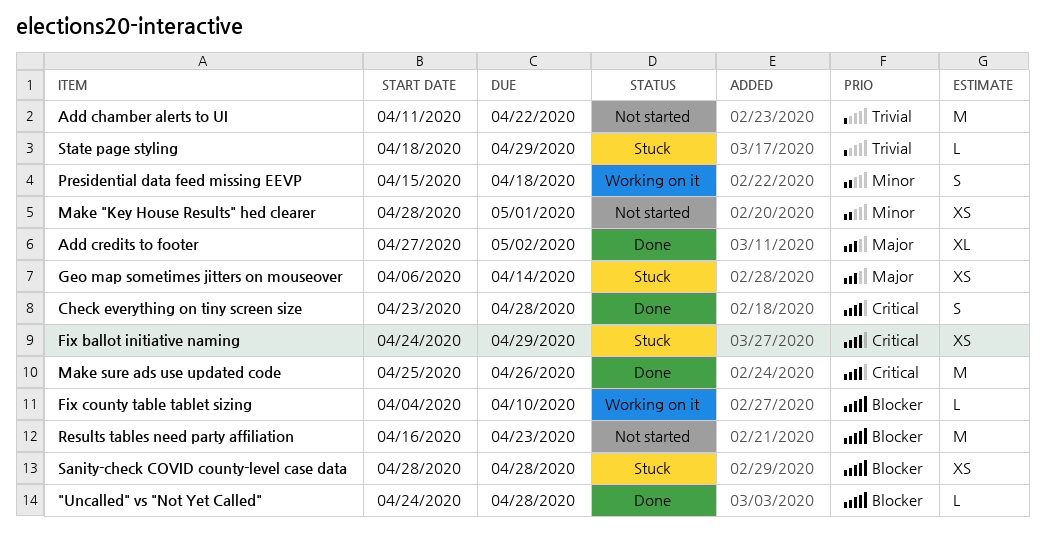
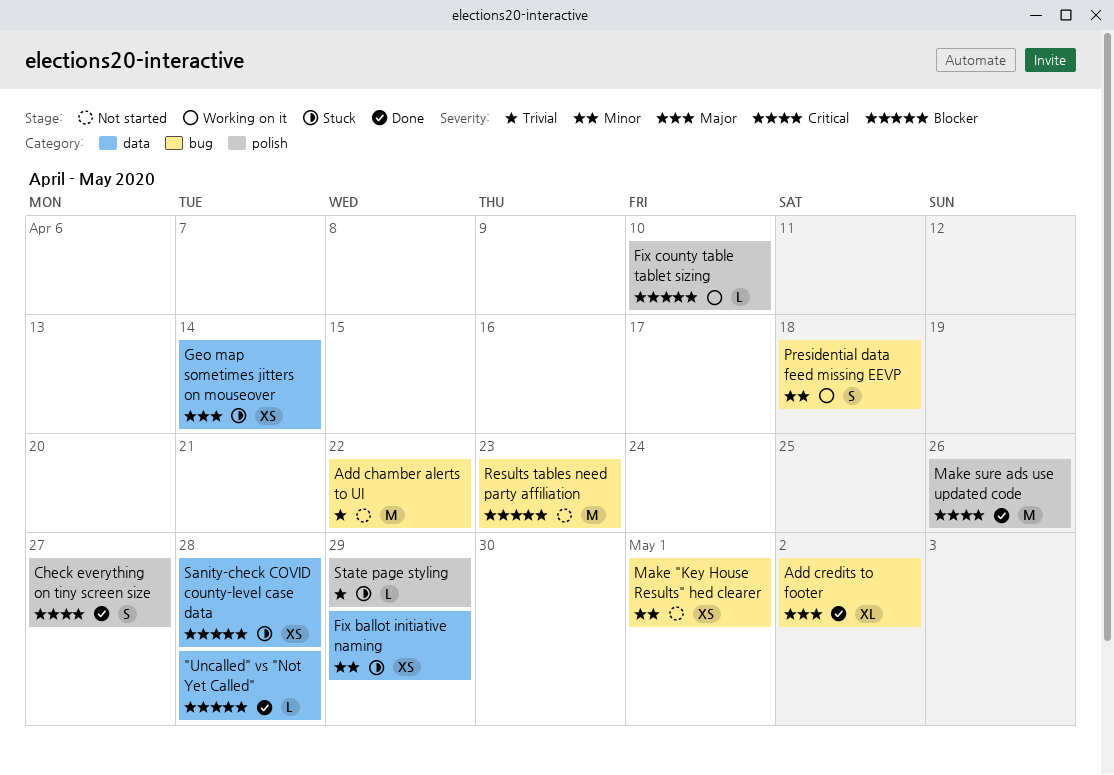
Check everything on tiny screen size, due: Apr 28 -> Apr 27
Fix ballot initiative naming, priority: Critical -> Minor

